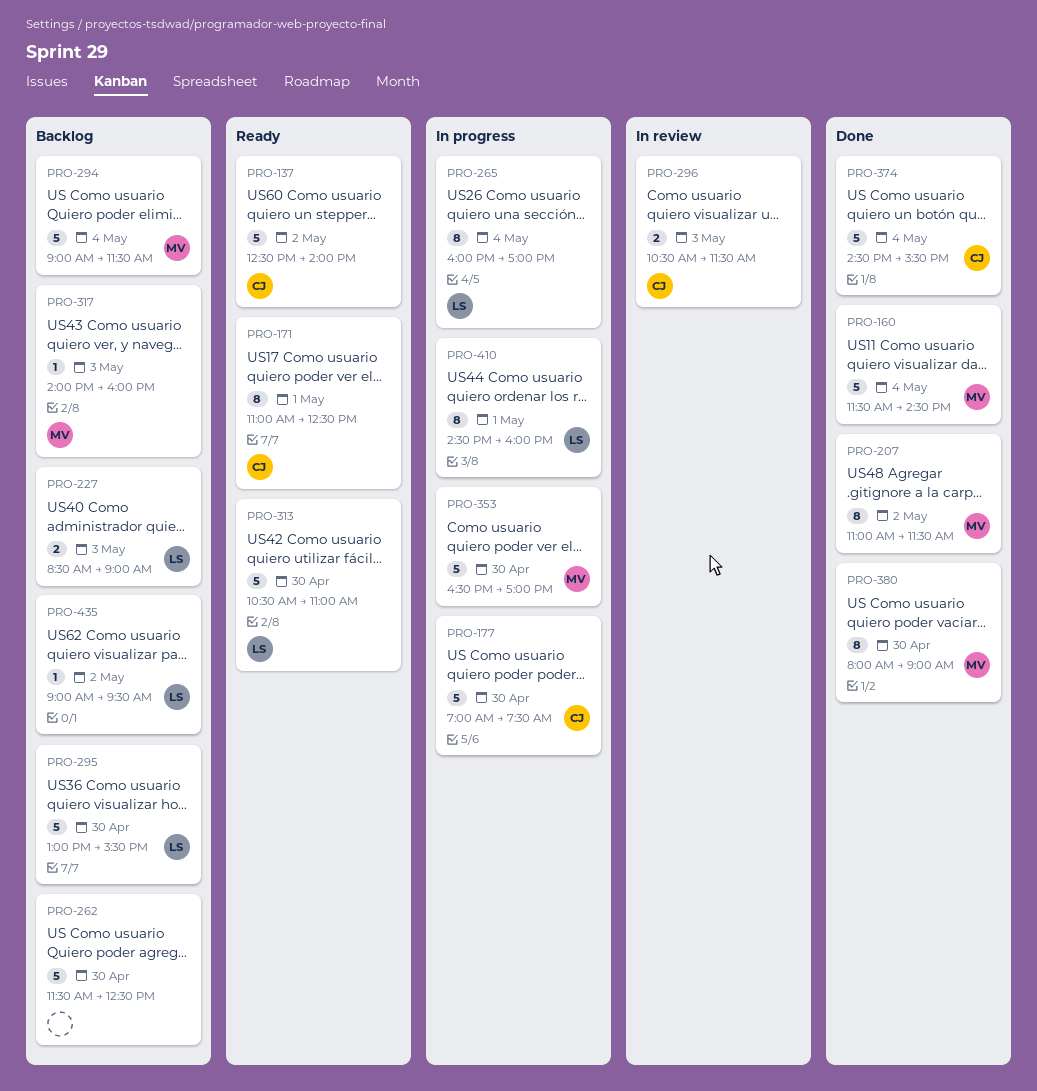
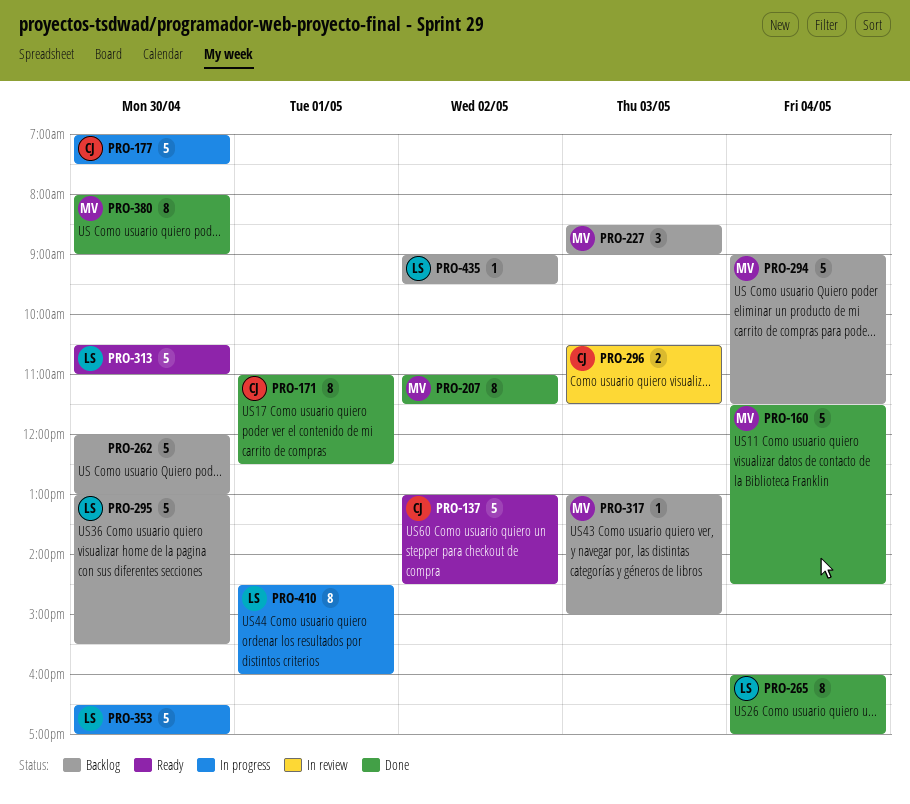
PRO-137, begins: 12:30 -> 13:00
PRO-137, ends: 14:00 -> 14:30
PRO-171, status: Ready -> Done
PRO-227, owner: LS -> MV
PRO-227, estimate: 2 -> 3
PRO-262, begins: 11:30 -> 12:00
PRO-262, ends: 12:30 -> 13:00
PRO-265, status: In progress -> Done
PRO-317, begins: 14:00 -> 13:00
PRO-317, ends: 16:00 -> 15:00
PRO-353, owner: MV -> LS
PRO-374: present -> none

